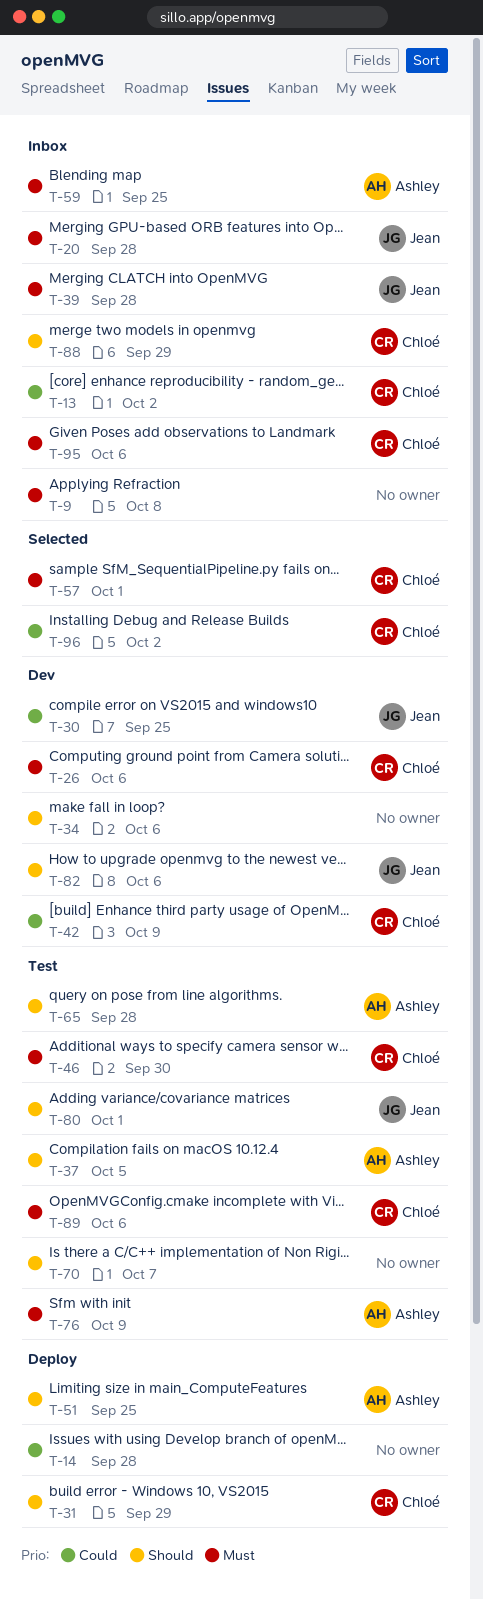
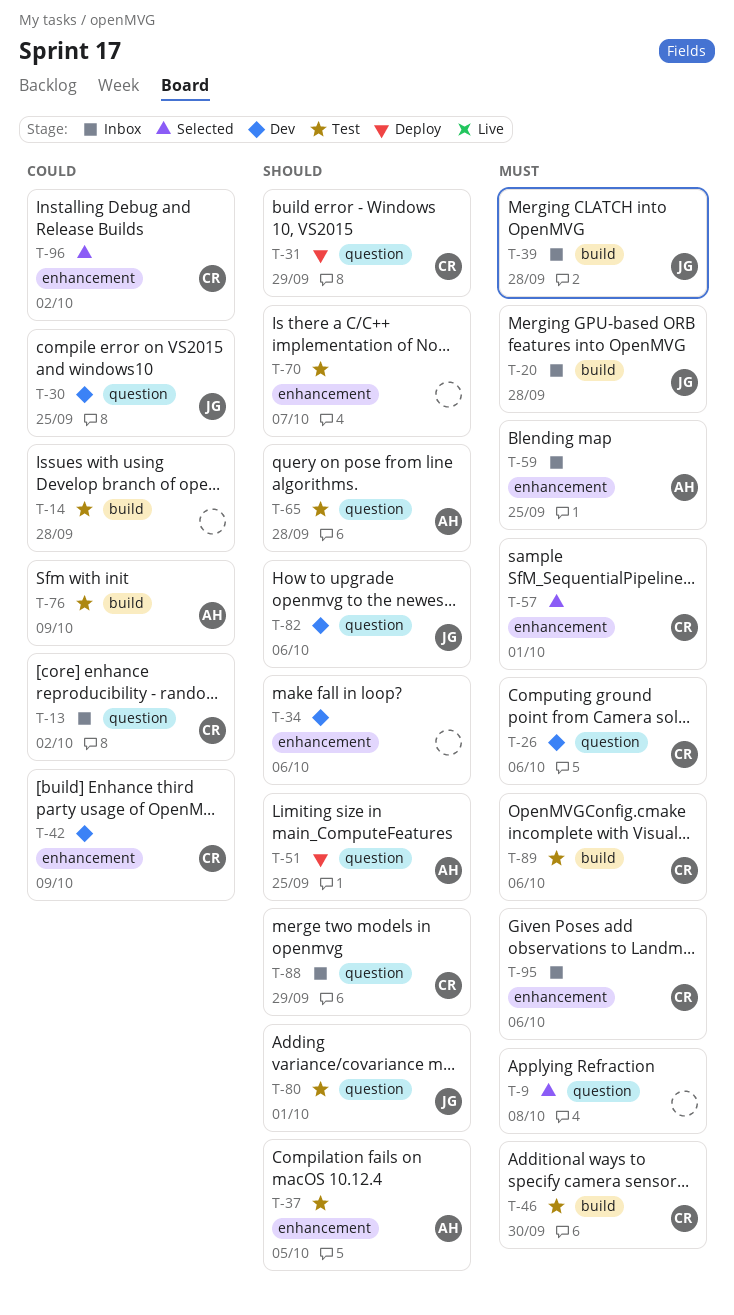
T-9, status: Inbox -> Selected
T-14, status: Deploy -> Test
T-76, priority: Must -> Could

